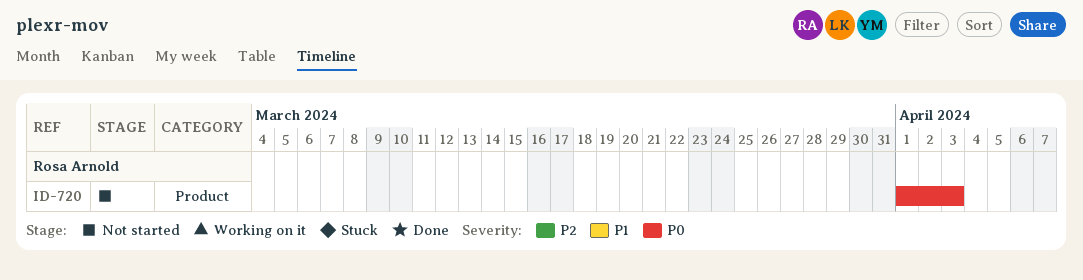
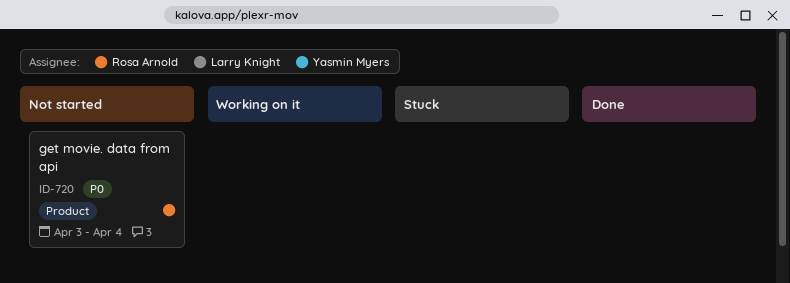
ID-720, start: Apr 1 -> Apr 3
ID-720, due: Apr 3 -> Apr 4

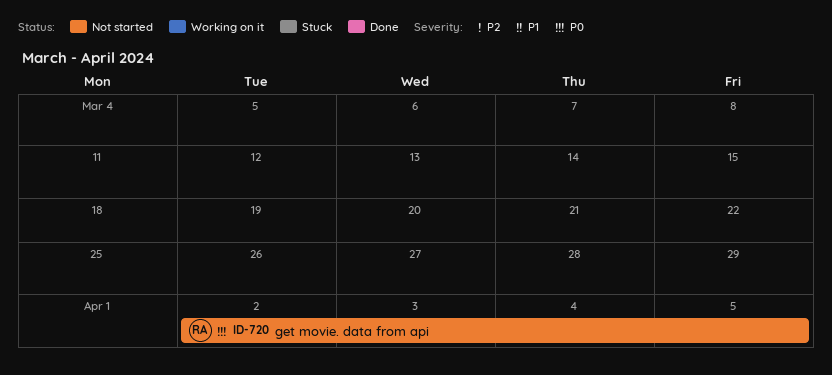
ID-720, start: Apr 3 -> Apr 2
ID-720, due: Apr 4 -> Apr 5

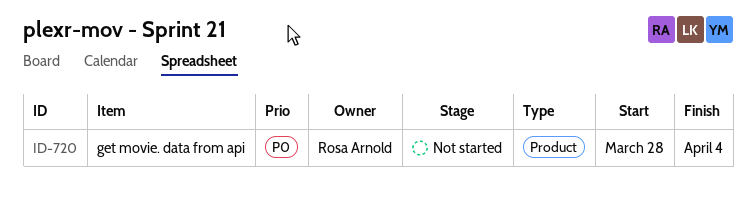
ID-720, start: Apr 2 -> Mar 28
ID-720, due: Apr 5 -> Apr 4

